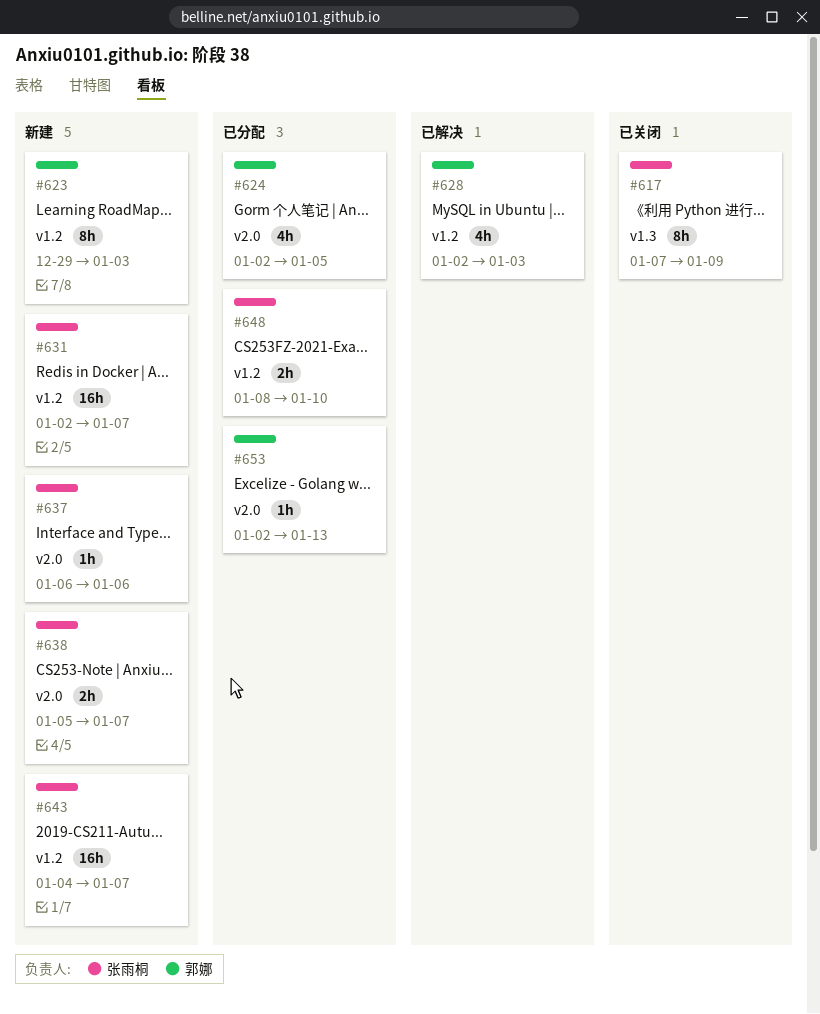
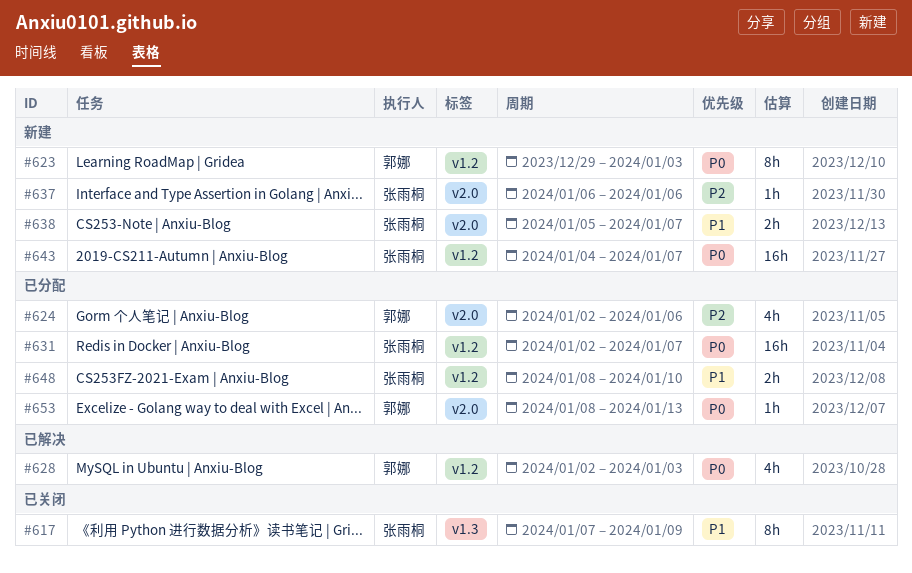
#624, due: Jan 5 -> Jan 6
#631, status: 新建 -> 已分配
#653, start: Jan 2 -> Jan 8

